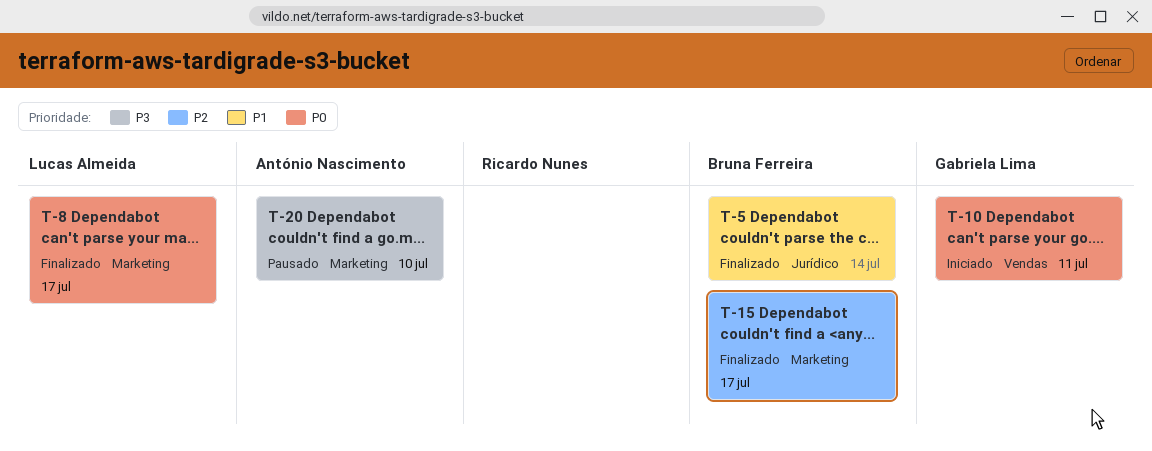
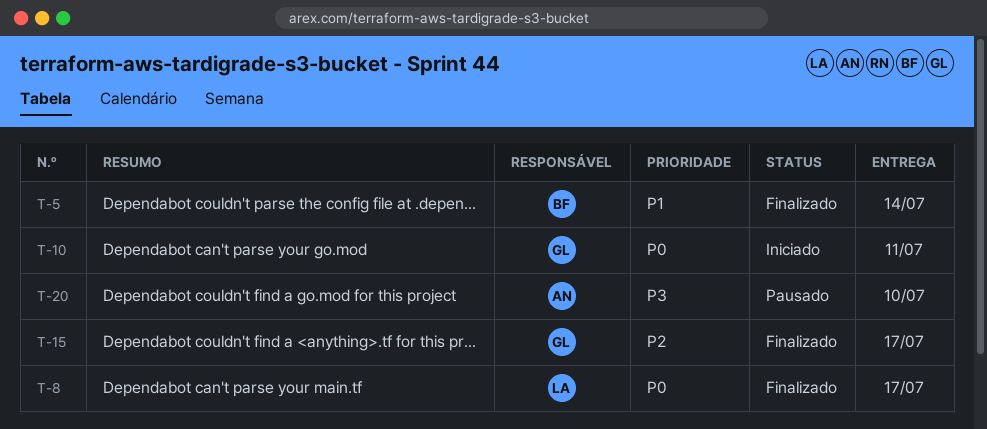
T-15, owner: Bruna Ferreira -> Gabriela Lima

